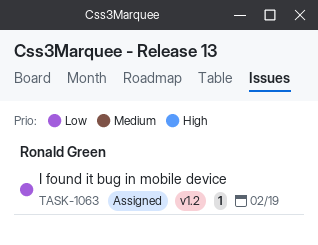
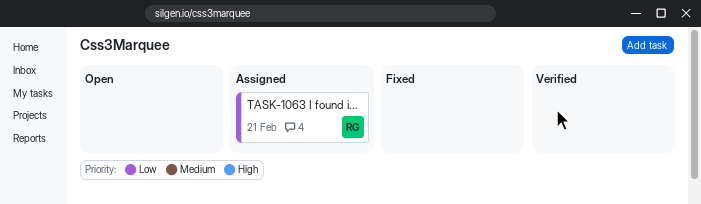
TASK-1063, due: Feb 19 -> Feb 21

